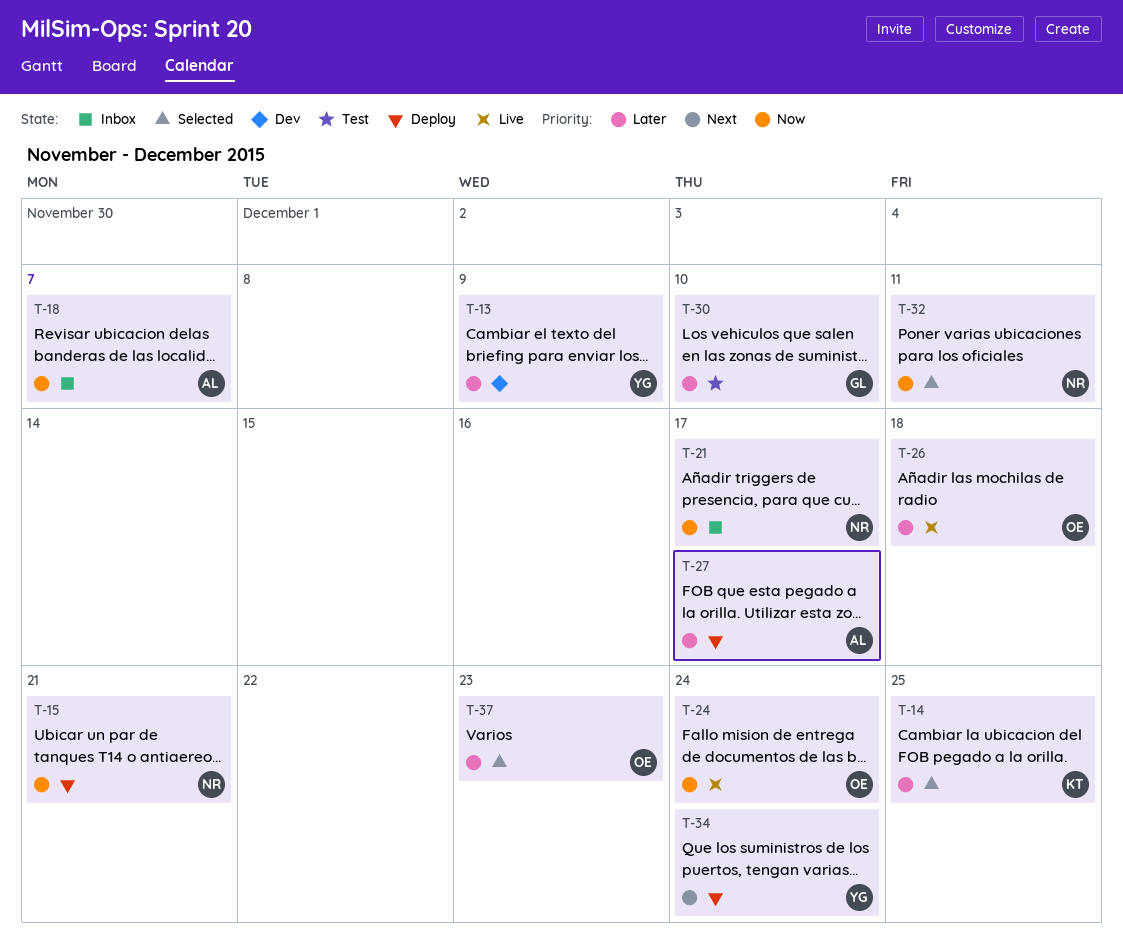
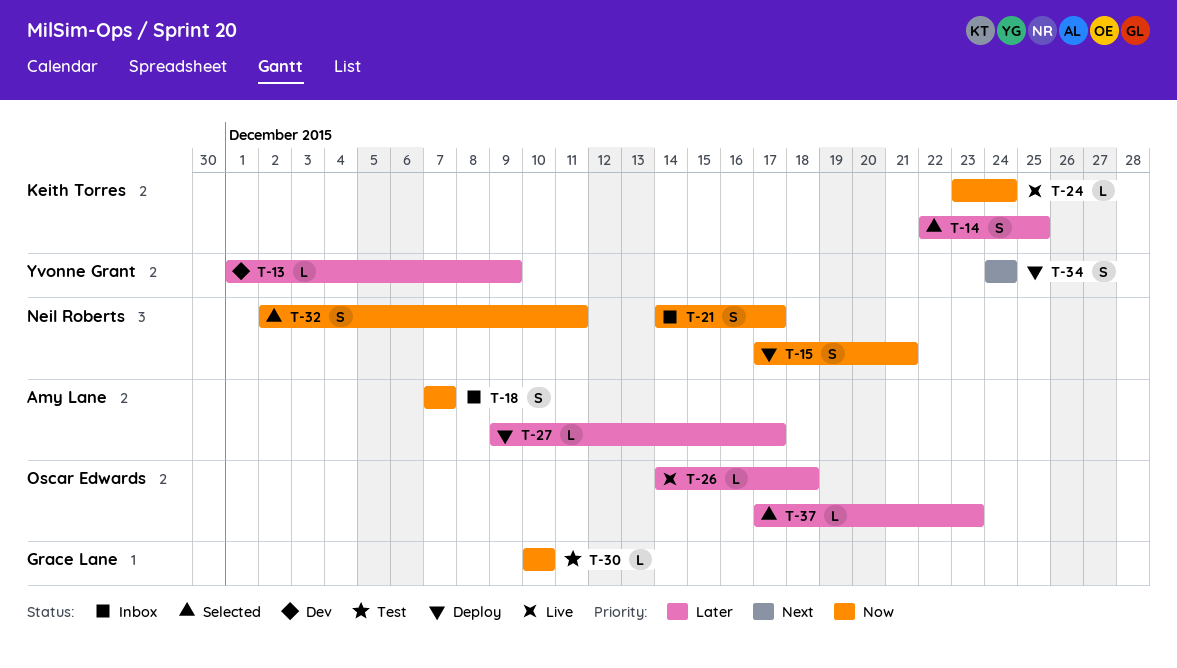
T-24, owner: Oscar Edwards -> Keith Torres
T-30, priority: Later -> Now

